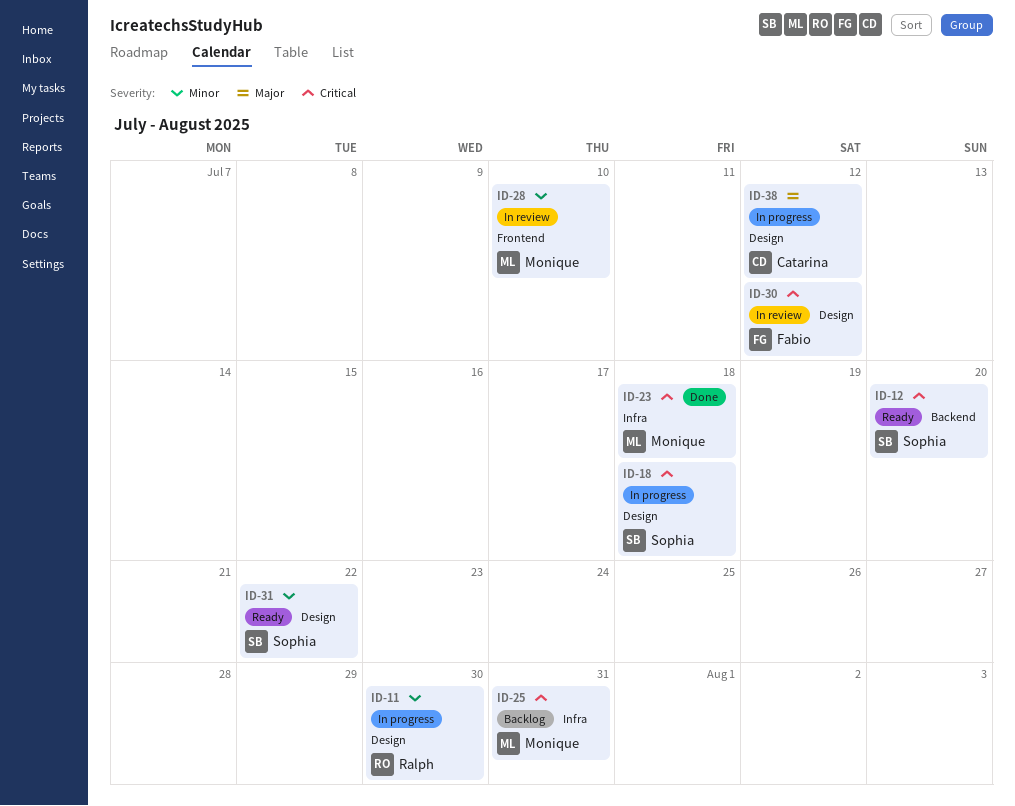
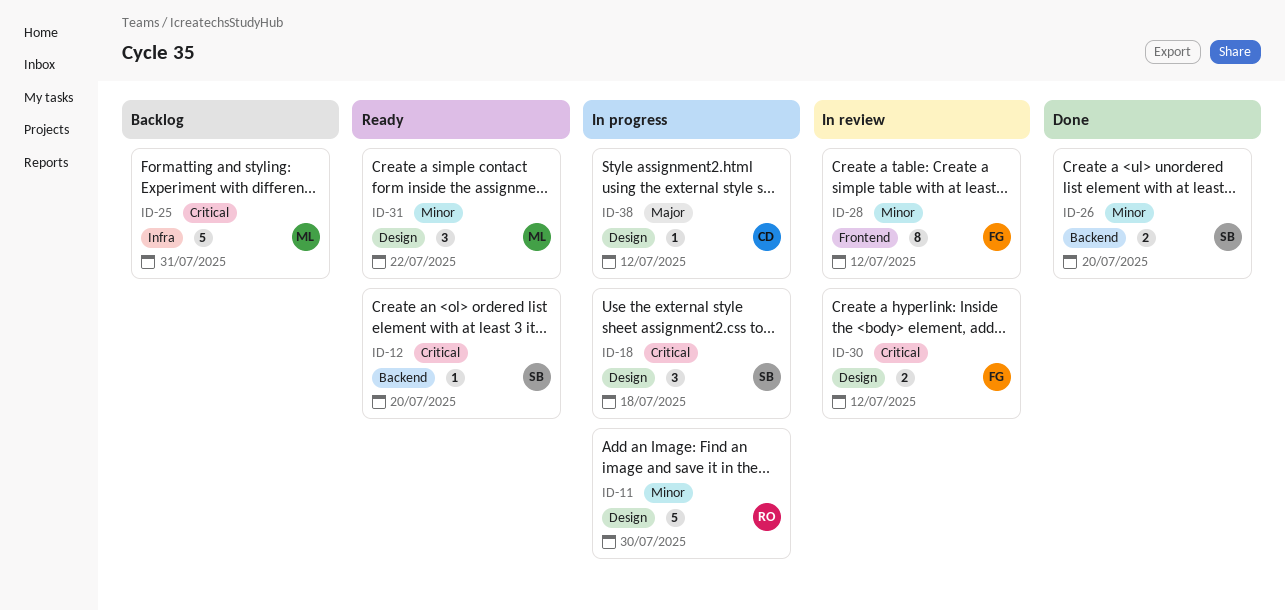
ID-23: present -> none
ID-26: none -> present
ID-28, owner: Monique -> Fabio
ID-28, due: Jul 10 -> Jul 12
ID-31, owner: Sophia -> Monique

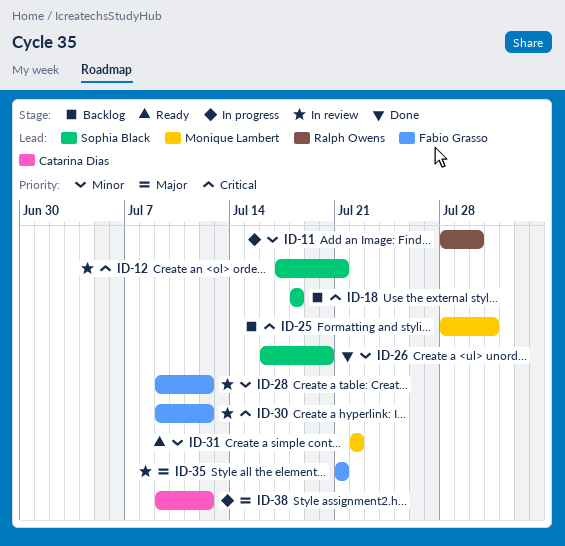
ID-12, status: Ready -> In review
ID-12, due: Jul 20 -> Jul 21
ID-18, status: In progress -> Backlog
ID-35: none -> present

